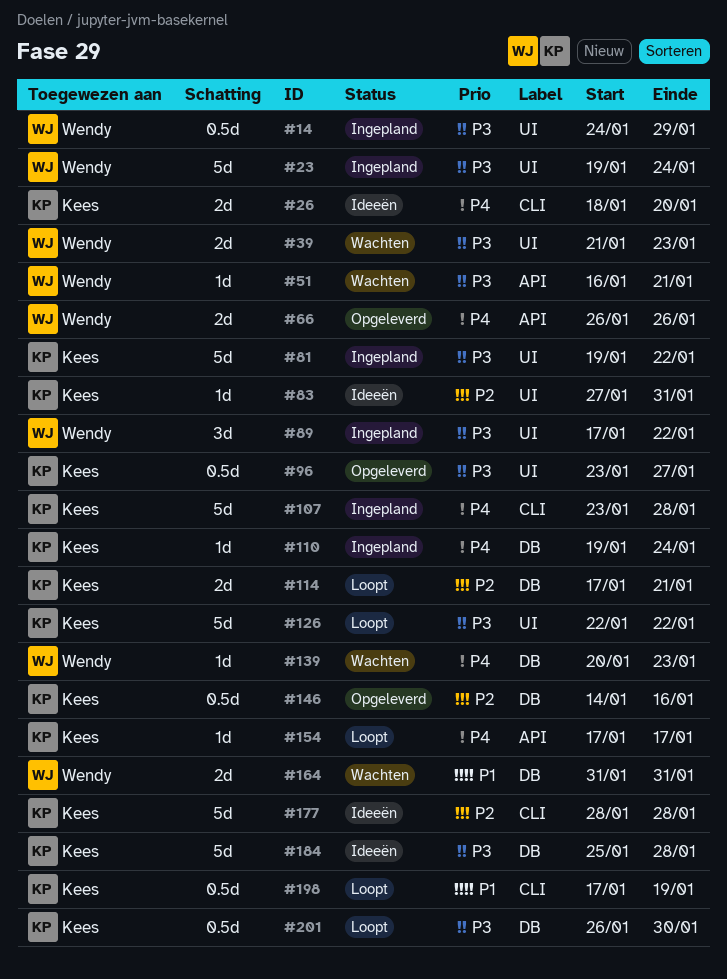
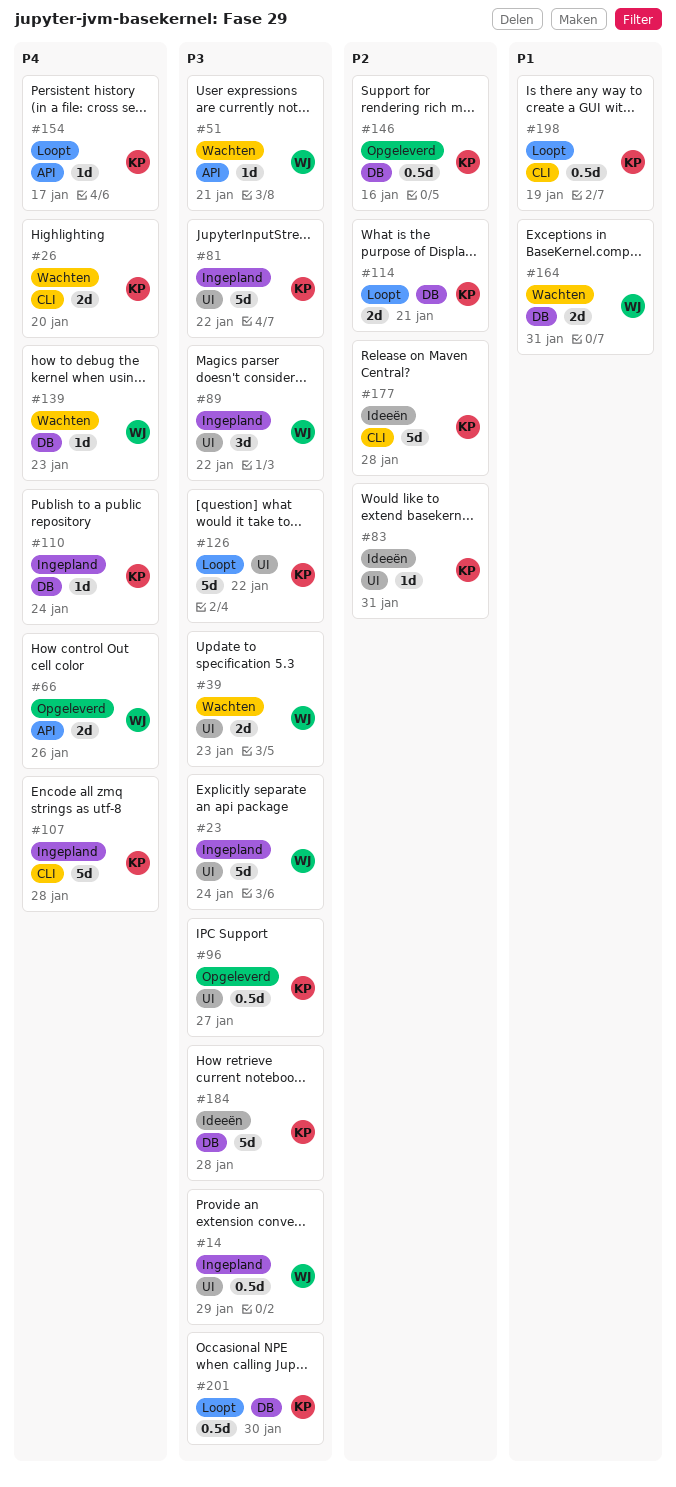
#26, status: Ideeën -> Wachten

